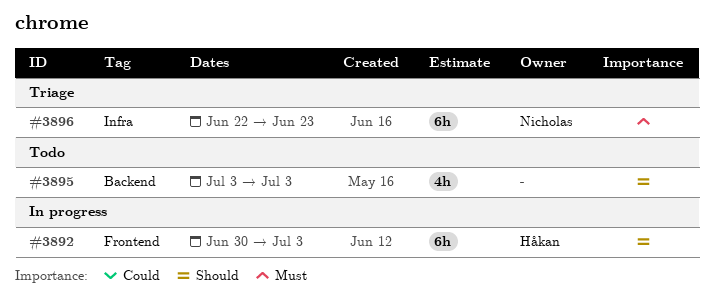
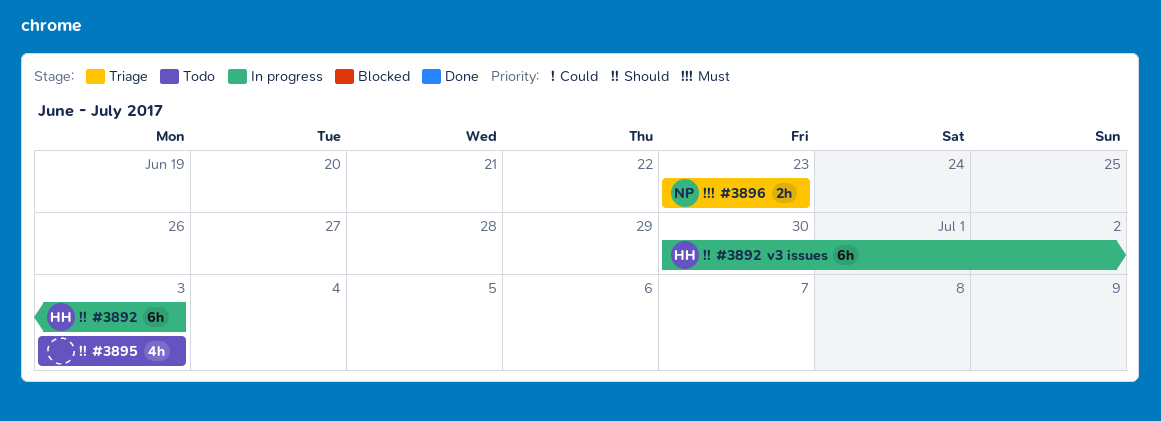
#3896, estimate: 6h -> 2h
#3896, start: Jun 22 -> Jun 23

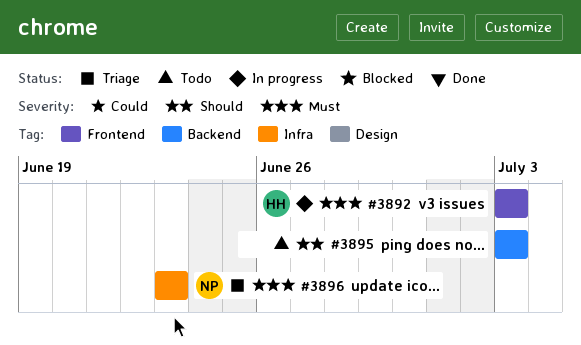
#3892, priority: Should -> Must
#3892, start: Jun 30 -> Jul 3

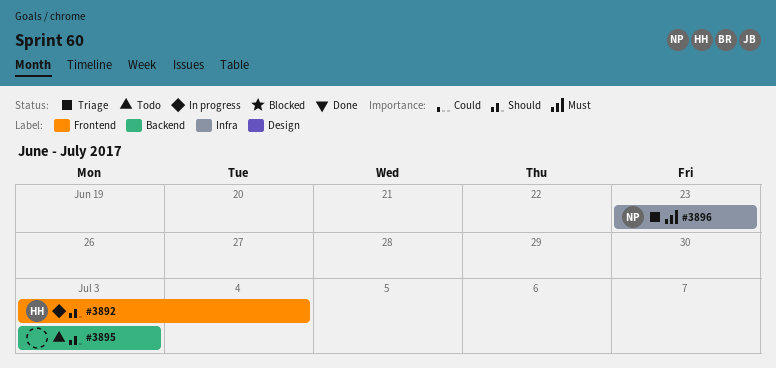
#3892, priority: Must -> Should
#3892, due: Jul 3 -> Jul 4

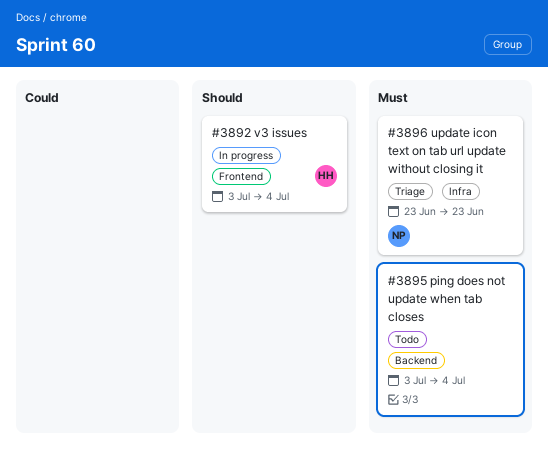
#3895, priority: Should -> Must
#3895, due: Jul 3 -> Jul 4

